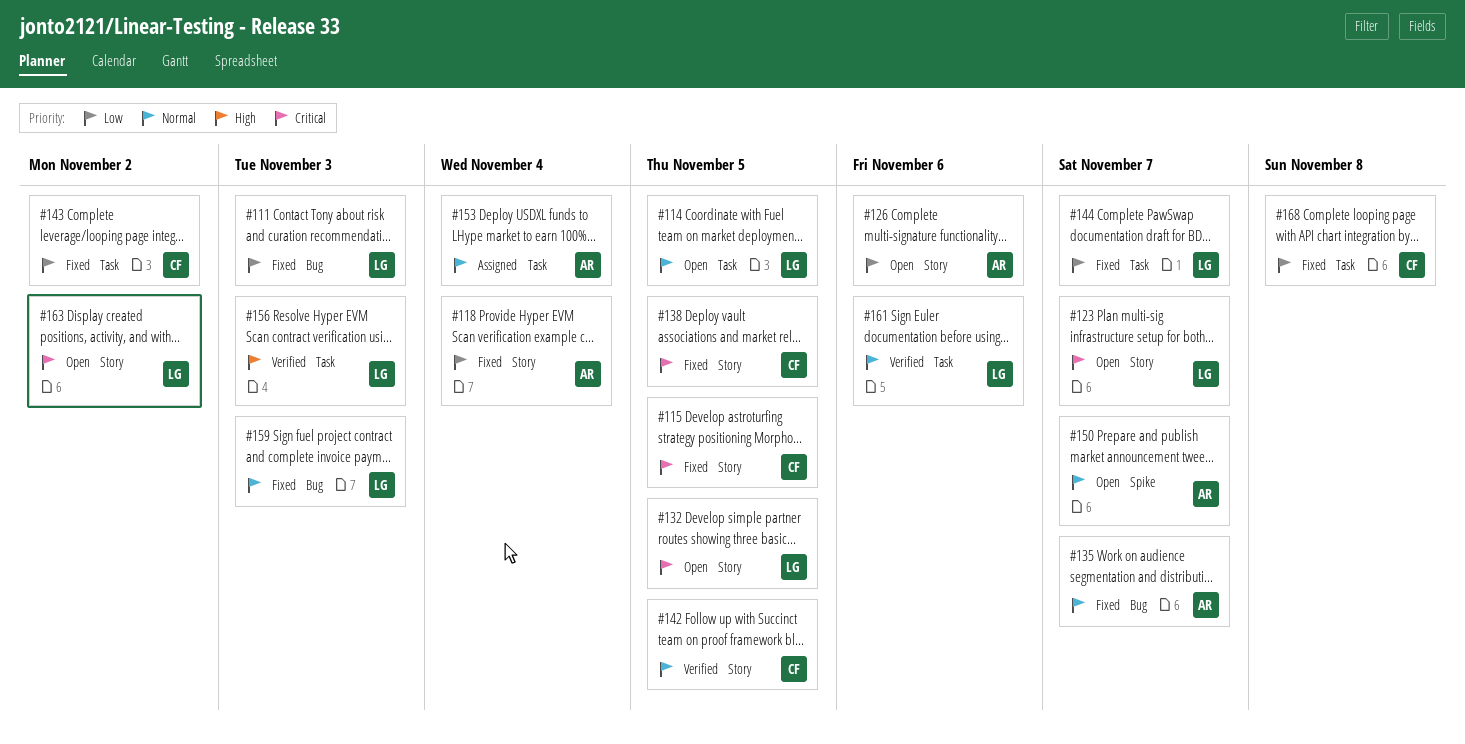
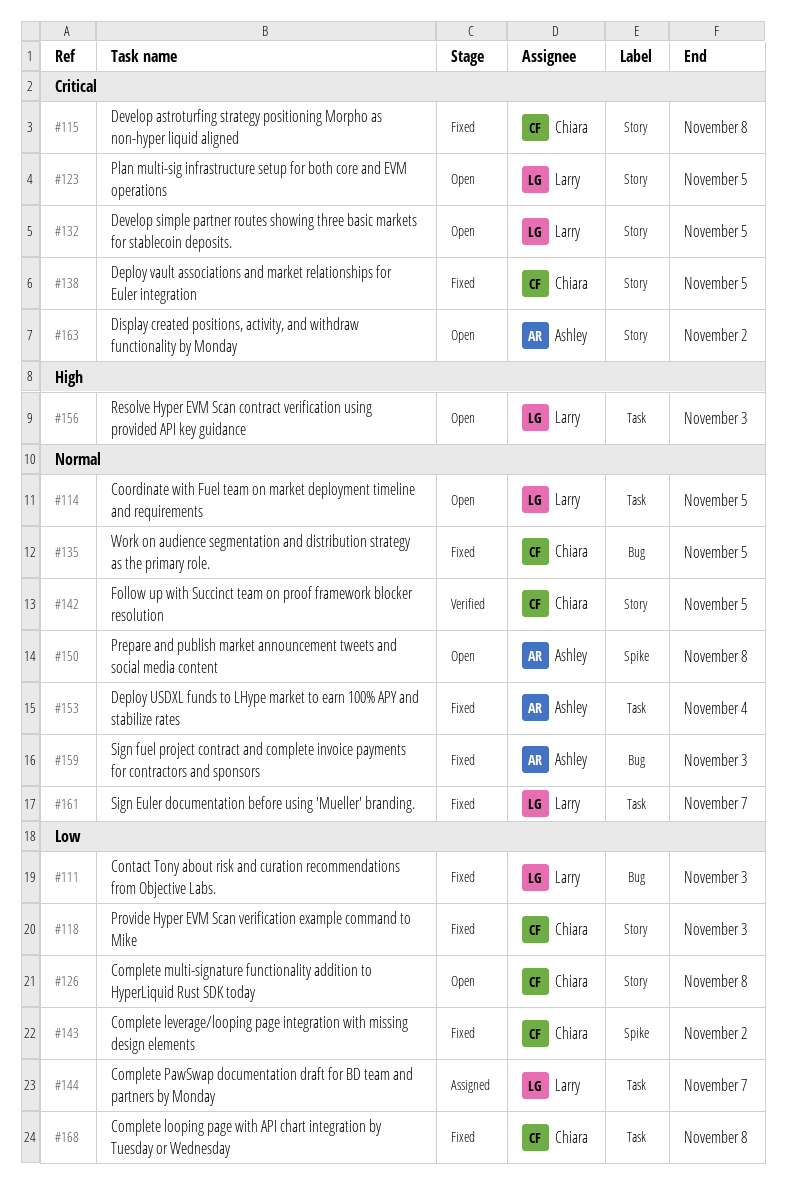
#115, due: Nov 5 -> Nov 8
#118, owner: Ashley -> Chiara
#118, due: Nov 4 -> Nov 3
#123, due: Nov 7 -> Nov 5
#126, owner: Ashley -> Chiara
#126, due: Nov 6 -> Nov 8
#135, owner: Ashley -> Chiara
#135, due: Nov 7 -> Nov 5
#143, label: Task -> Spike
#144, status: Fixed -> Assigned
#150, due: Nov 7 -> Nov 8
#153, status: Assigned -> Fixed
#156, status: Verified -> Open
#159, owner: Larry -> Ashley
#161, status: Verified -> Fixed
#161, due: Nov 6 -> Nov 7
#163, owner: Larry -> Ashley

